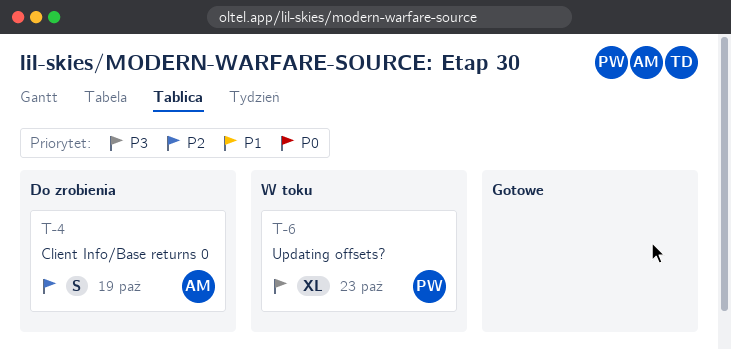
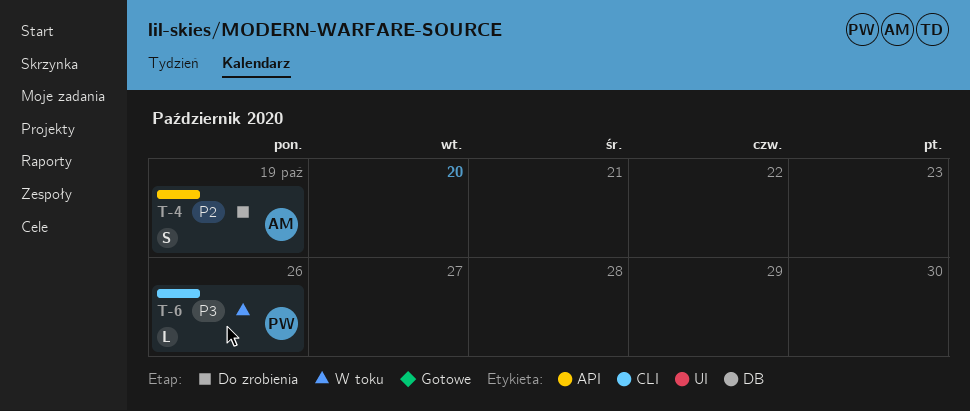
T-6, estimate: XL -> L
T-6, due: Oct 23 -> Oct 26

